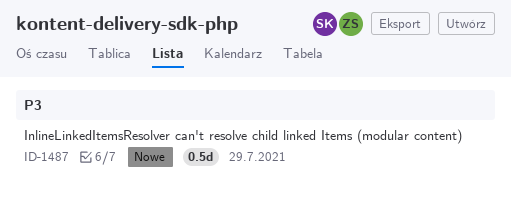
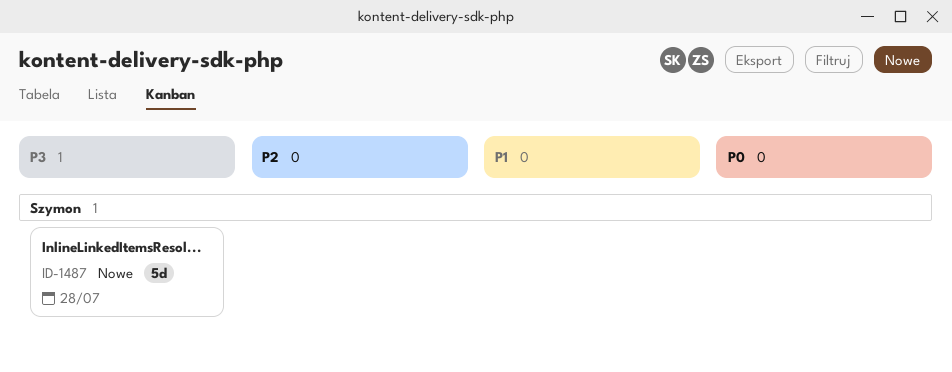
ID-1487, estimate: 0.5d -> 5d
ID-1487, due: Jul 29 -> Jul 28

